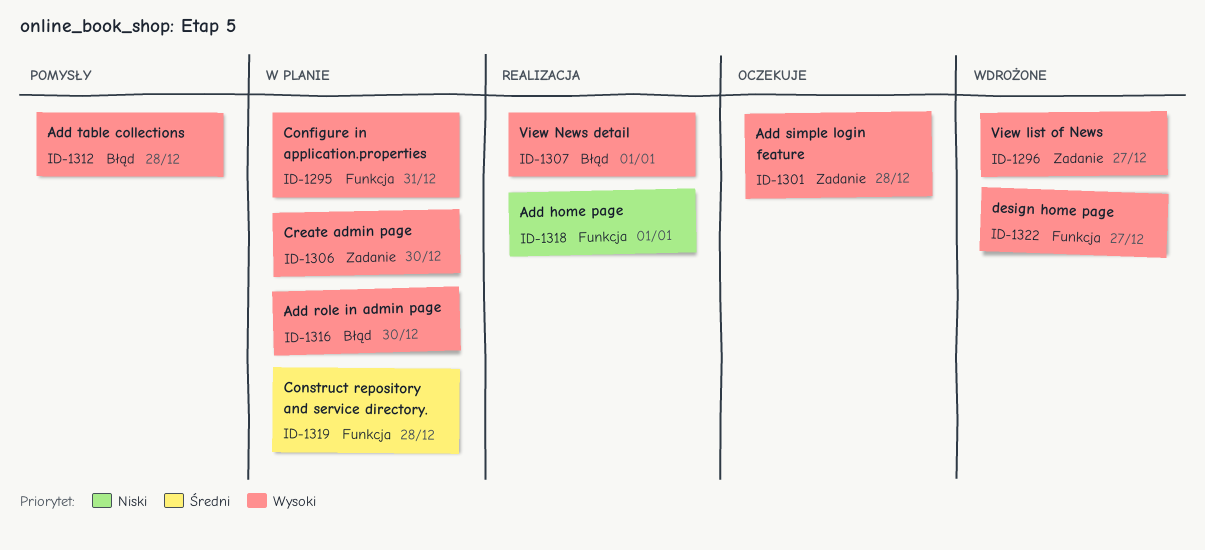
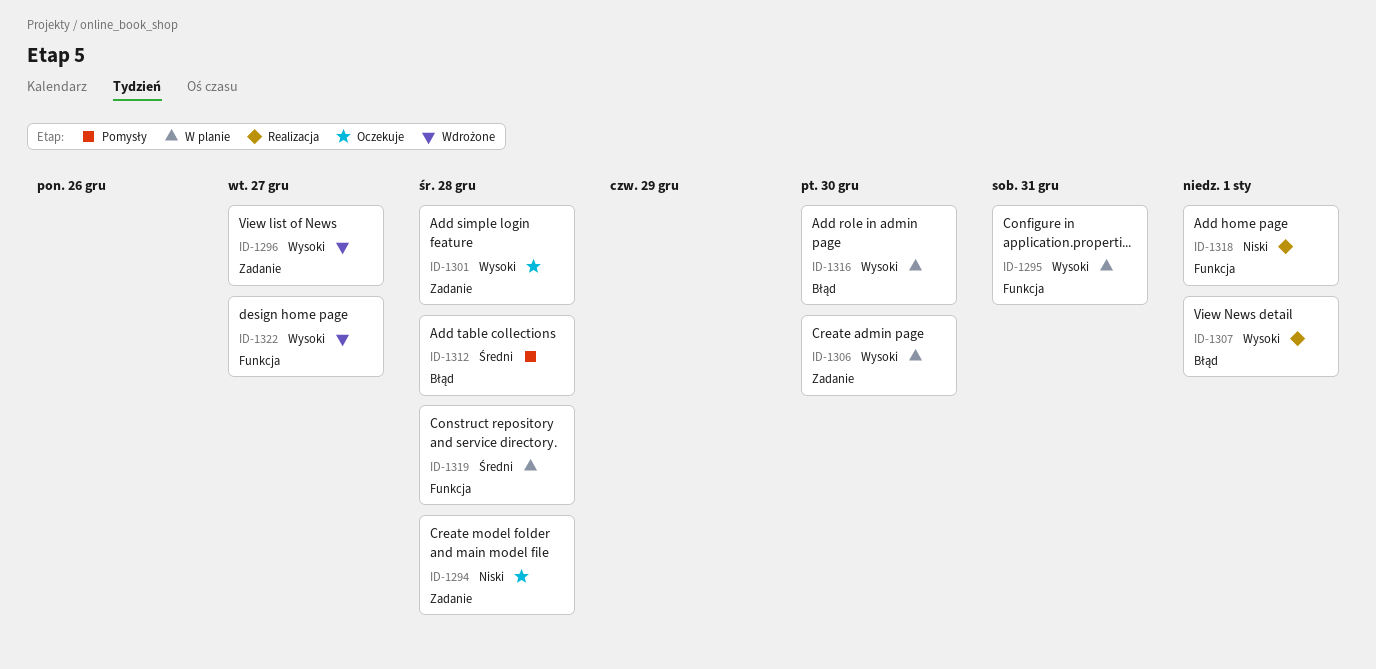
ID-1294: none -> present
ID-1312, priority: Wysoki -> Średni

